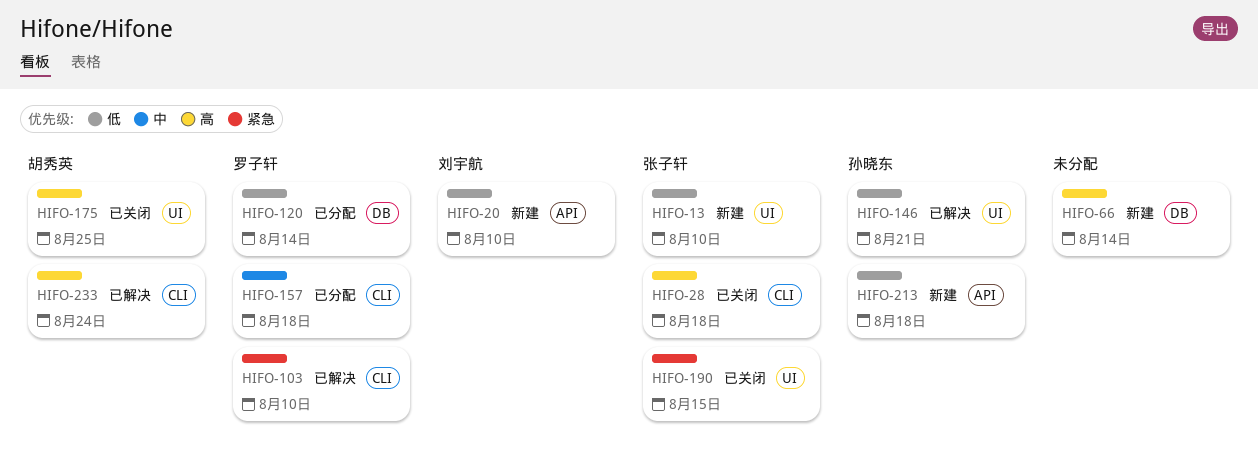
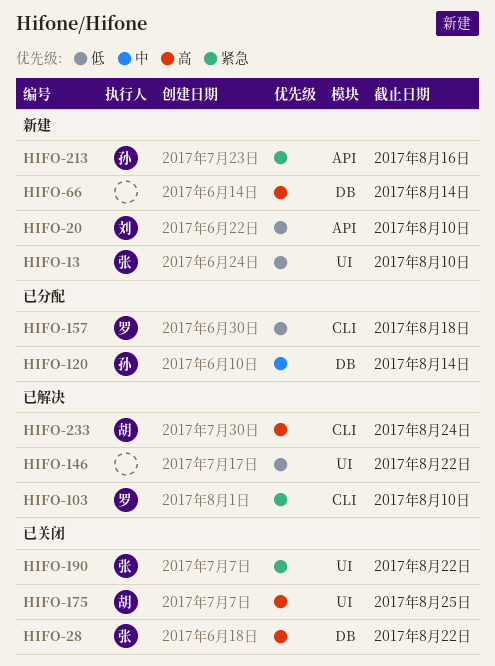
HIFO-28, label: CLI -> DB
HIFO-28, due: Aug 18 -> Aug 22
HIFO-120, owner: 罗子轩 -> 孙晓东
HIFO-120, priority: 低 -> 中
HIFO-146, owner: 孙晓东 -> none
HIFO-146, due: Aug 21 -> Aug 22
HIFO-157, priority: 中 -> 低
HIFO-190, due: Aug 15 -> Aug 22
HIFO-213, priority: 低 -> 紧急
HIFO-213, due: Aug 18 -> Aug 16

